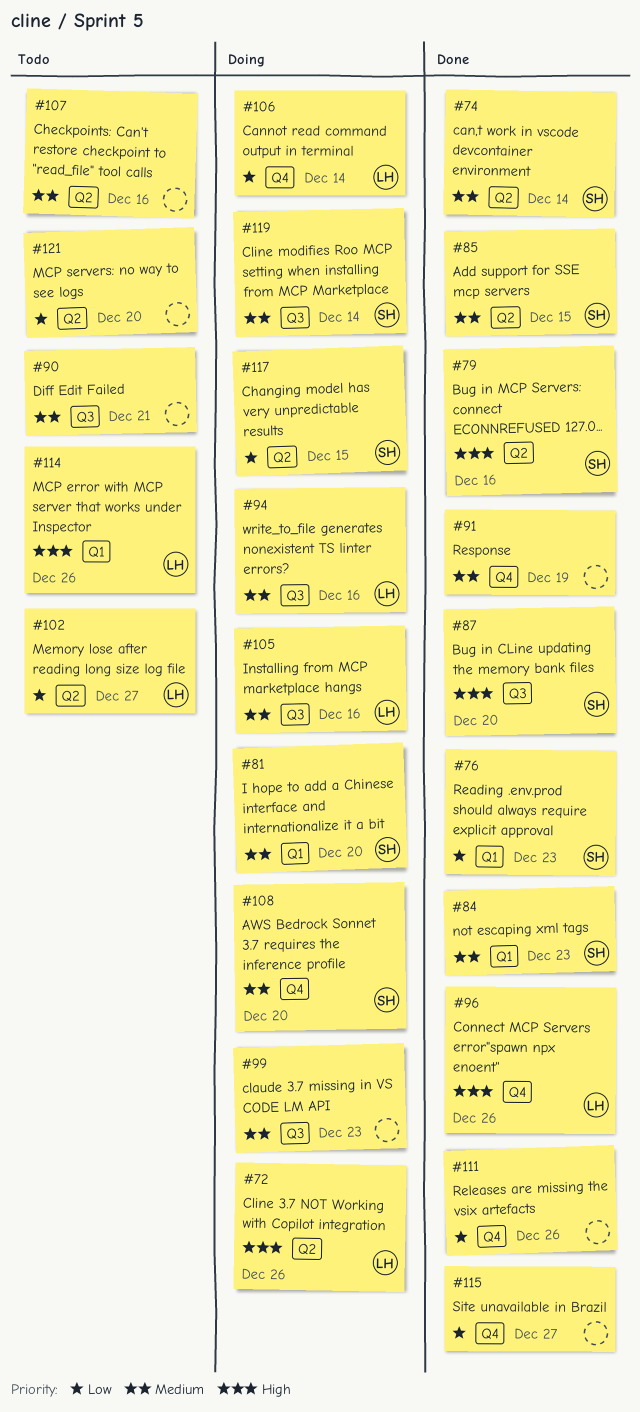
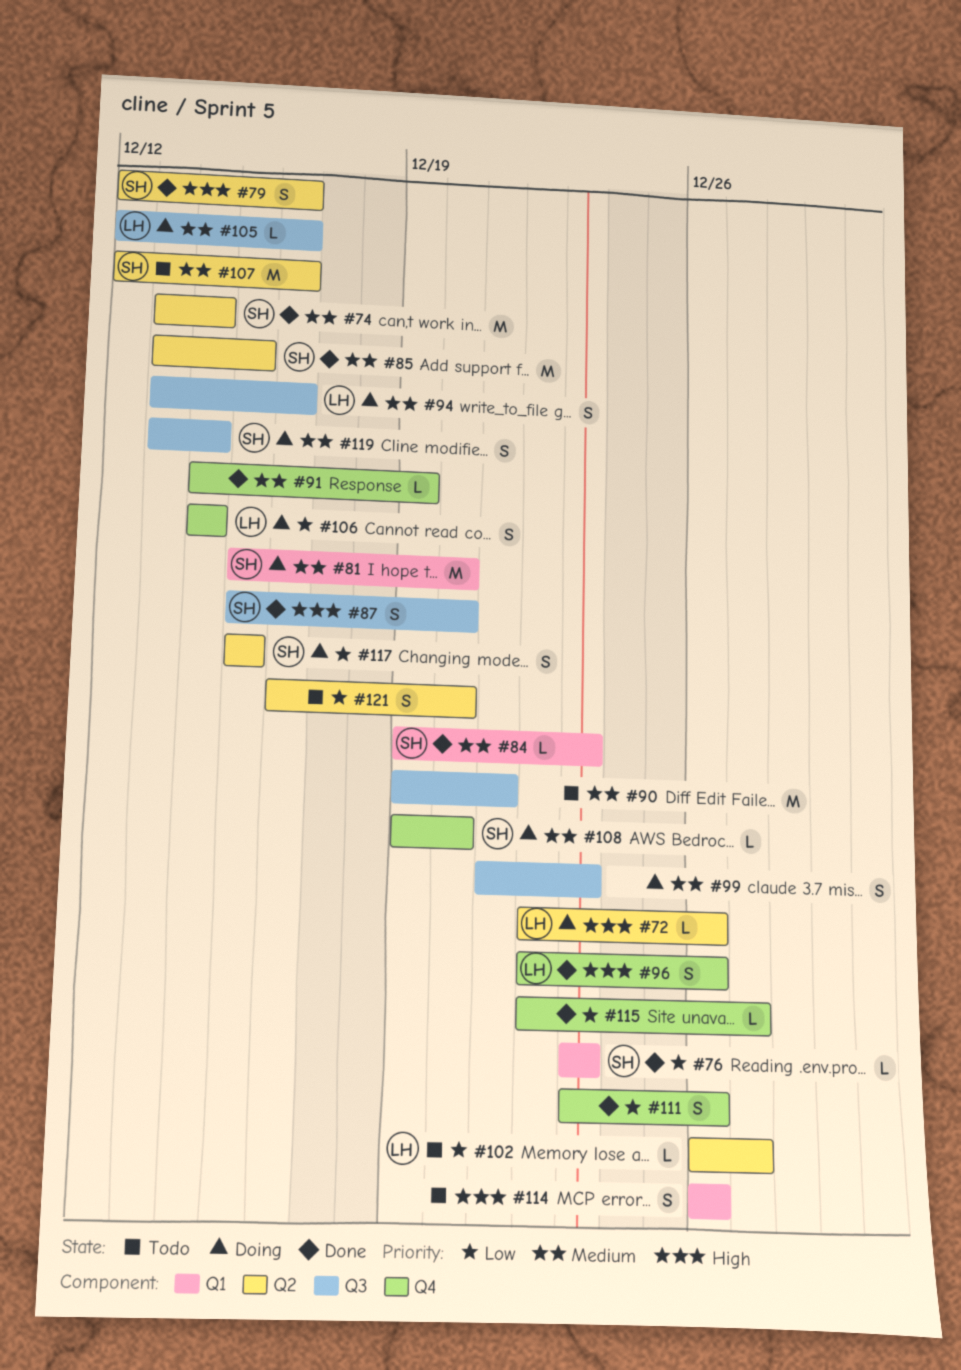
#107, owner: none -> SH
#114, owner: LH -> none

